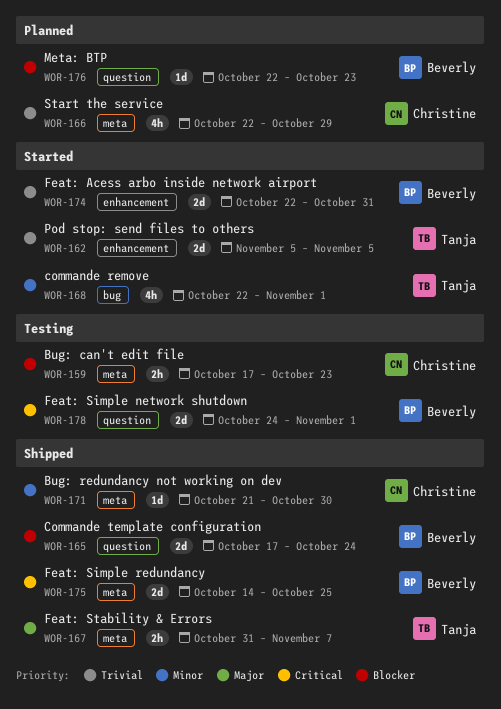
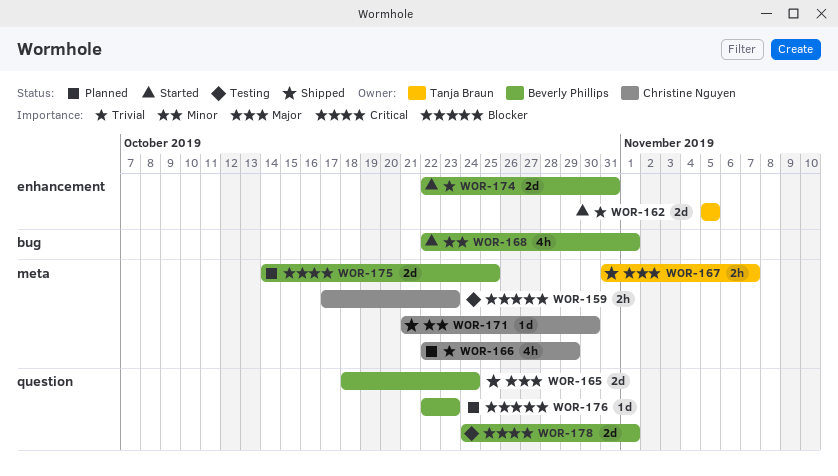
WOR-165, priority: Blocker -> Major
WOR-165, start: Oct 17 -> Oct 18
WOR-168, owner: Tanja Braun -> Beverly Phillips
WOR-175, status: Shipped -> Planned

